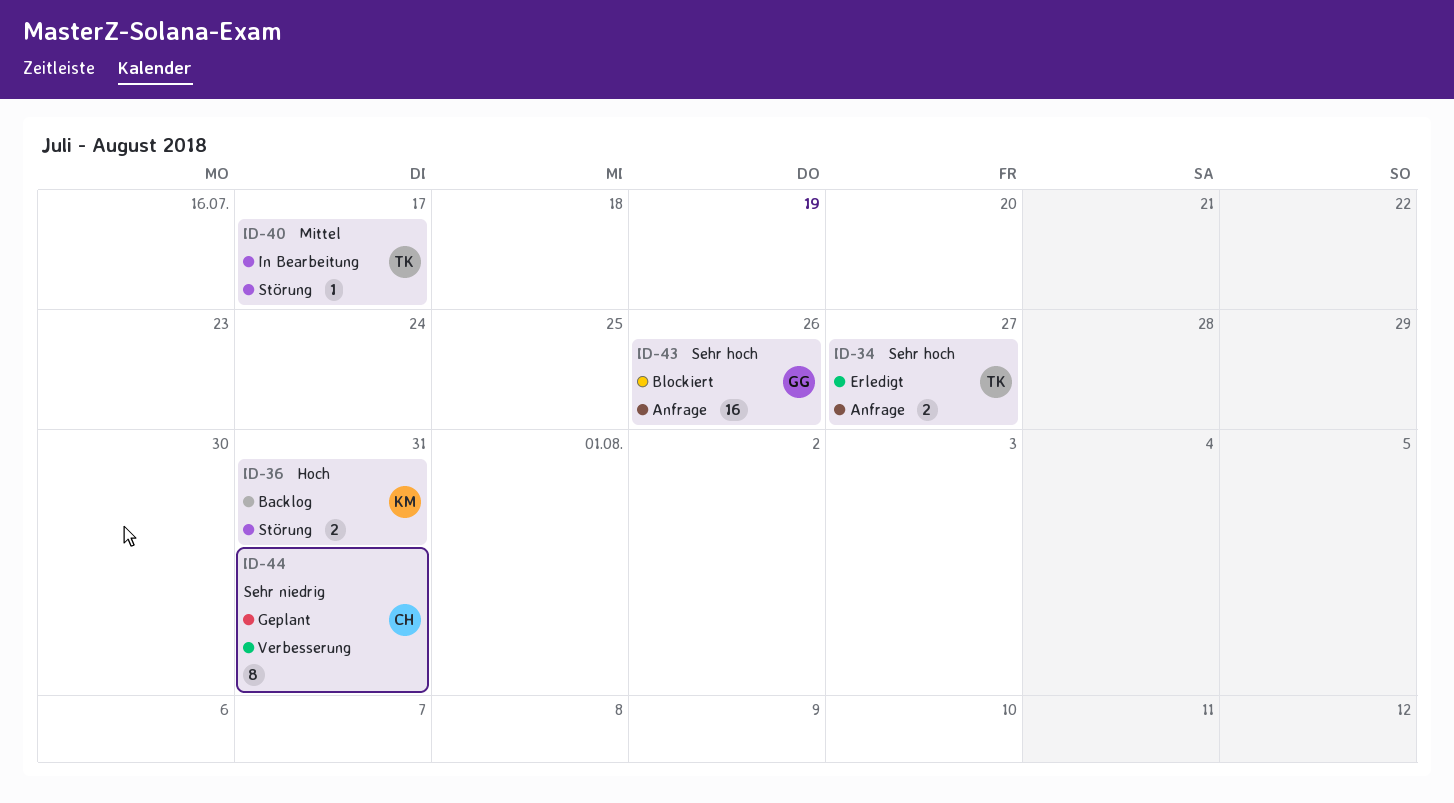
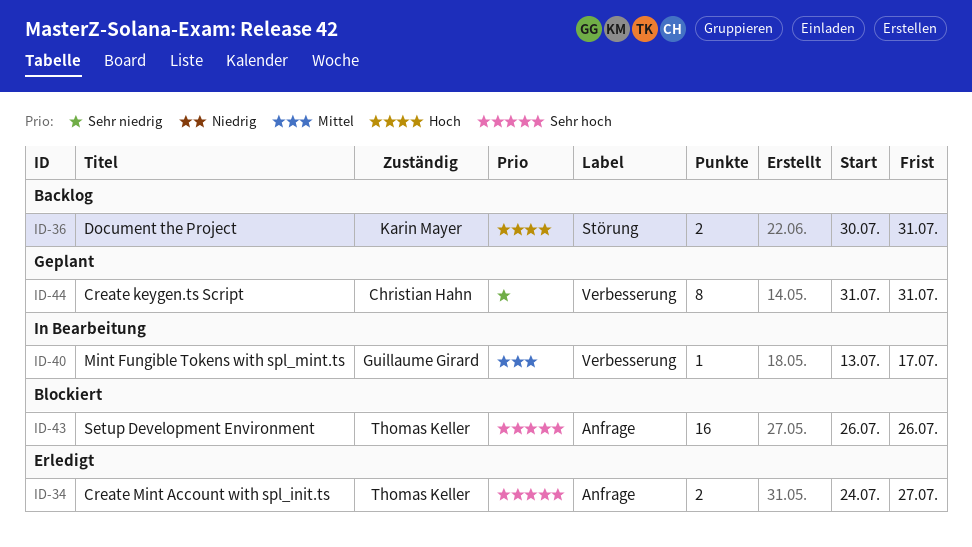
ID-40, owner: Thomas Keller -> Guillaume Girard
ID-40, label: Störung -> Verbesserung
ID-43, owner: Guillaume Girard -> Thomas Keller

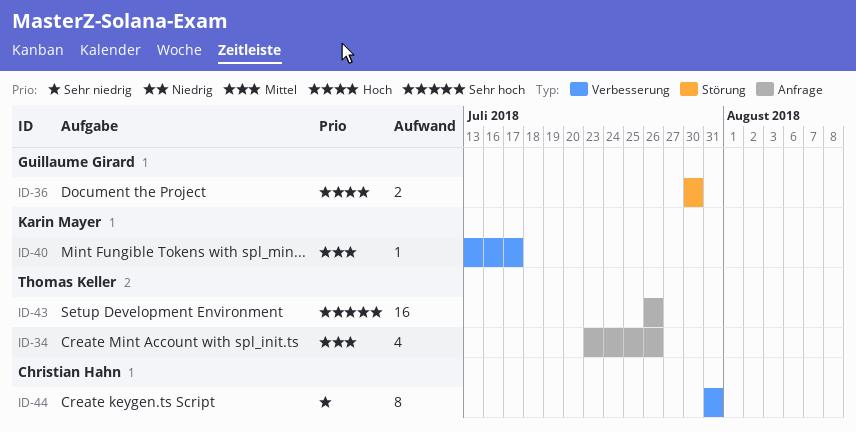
ID-34, priority: Sehr hoch -> Mittel
ID-34, estimate: 2 -> 4
ID-34, start: Jul 24 -> Jul 23
ID-34, due: Jul 27 -> Jul 26
ID-36, owner: Karin Mayer -> Guillaume Girard
ID-36, due: Jul 31 -> Jul 30
ID-40, owner: Guillaume Girard -> Karin Mayer

